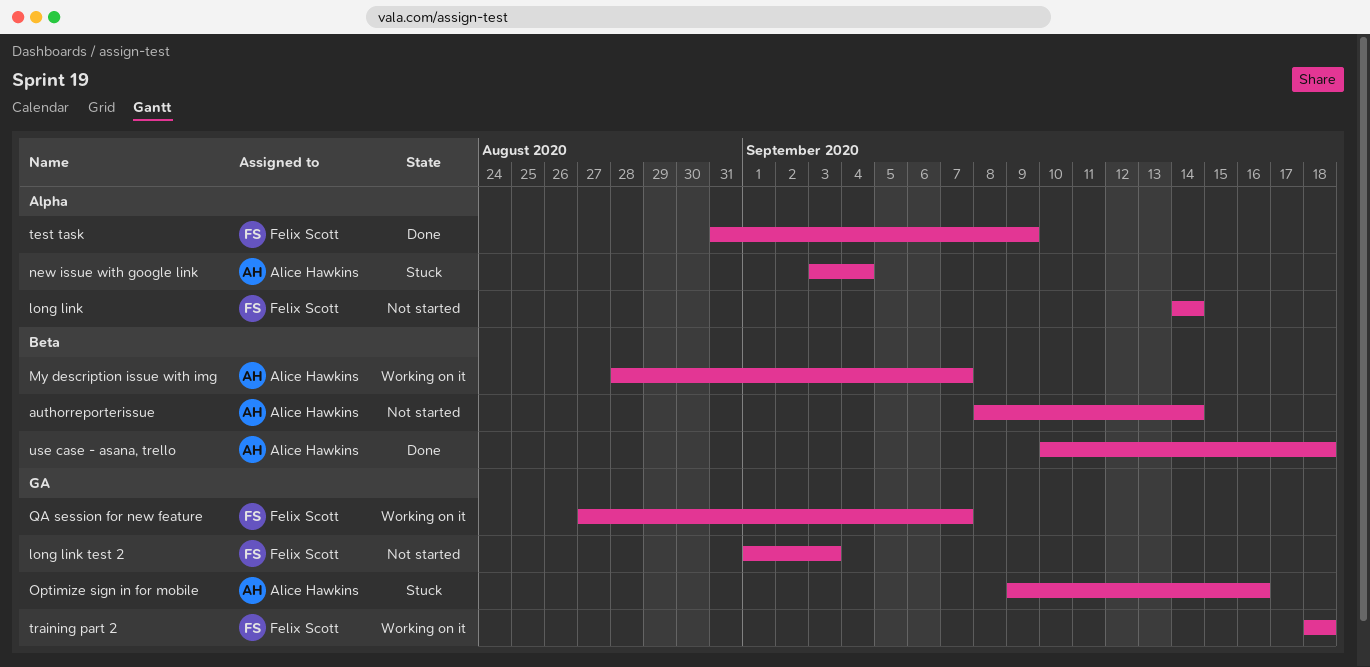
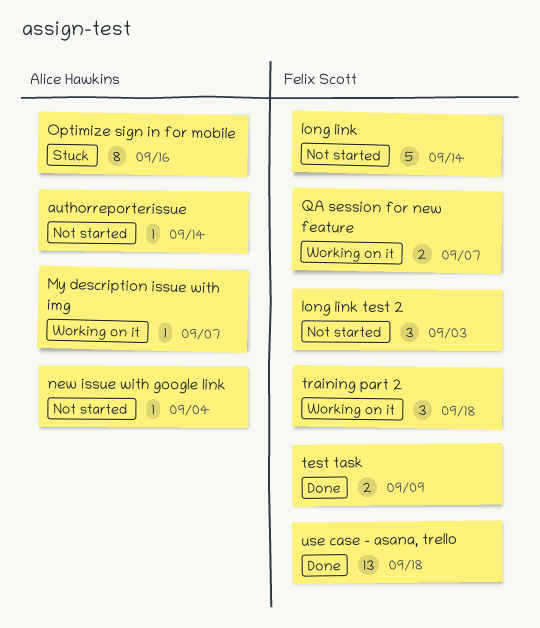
new issue with google link, status: Stuck -> Not started
use case - asana, trello, owner: Alice Hawkins -> Felix Scott

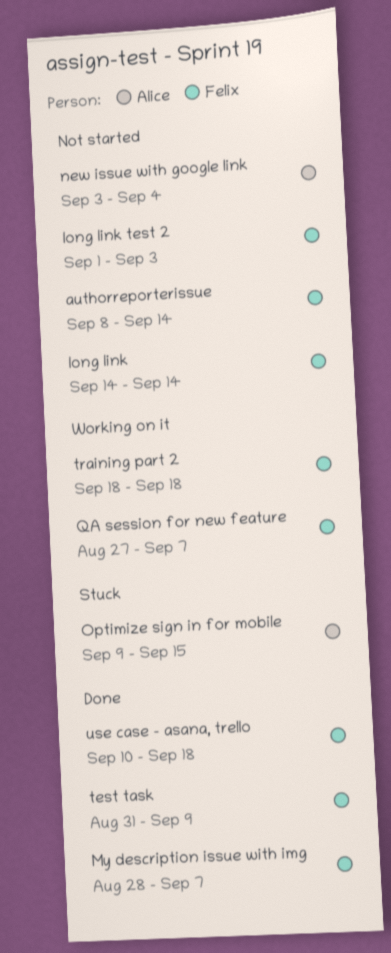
authorreporterissue, owner: Alice Hawkins -> Felix Scott
My description issue with img, status: Working on it -> Done
My description issue with img, owner: Alice Hawkins -> Felix Scott
Optimize sign in for mobile, due: Sep 16 -> Sep 15

